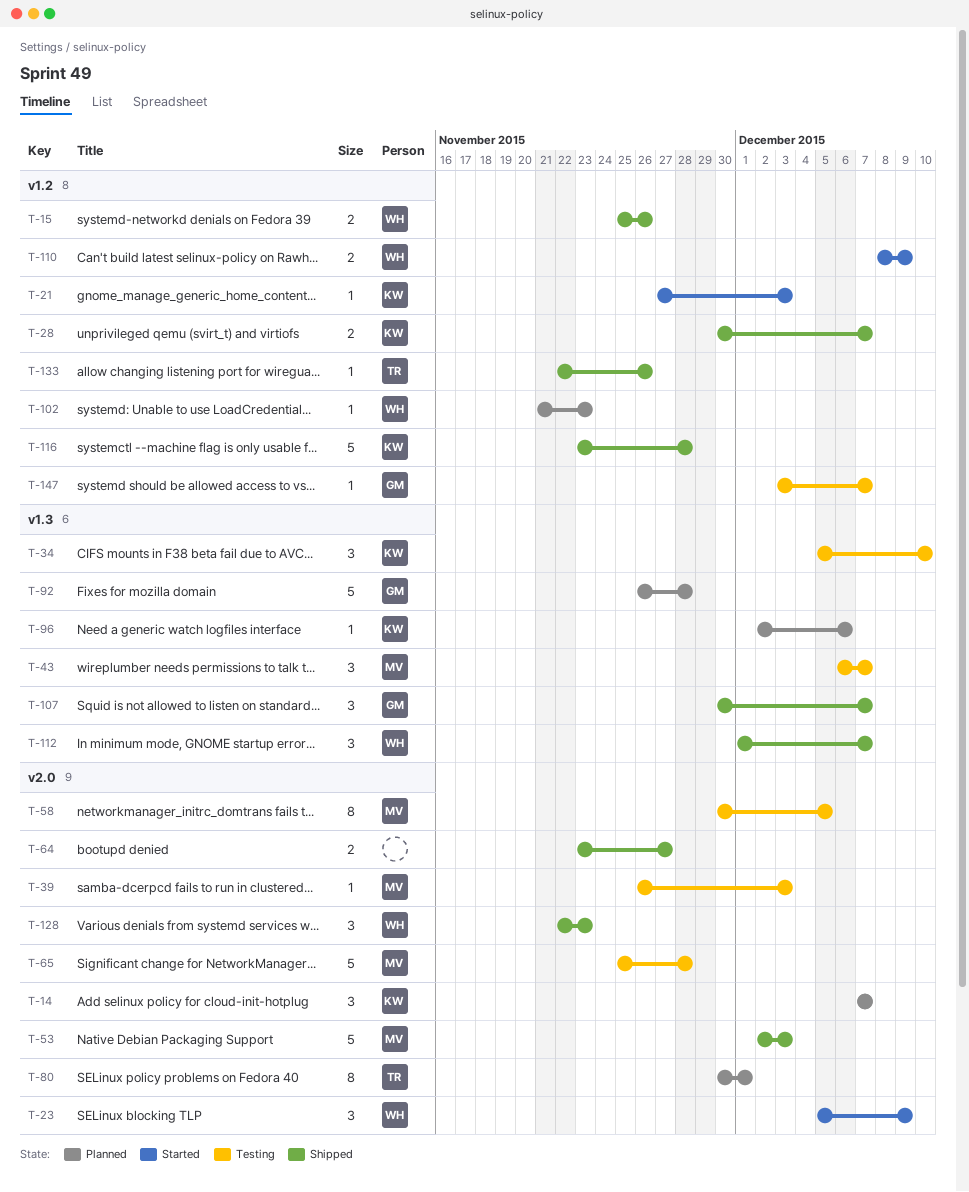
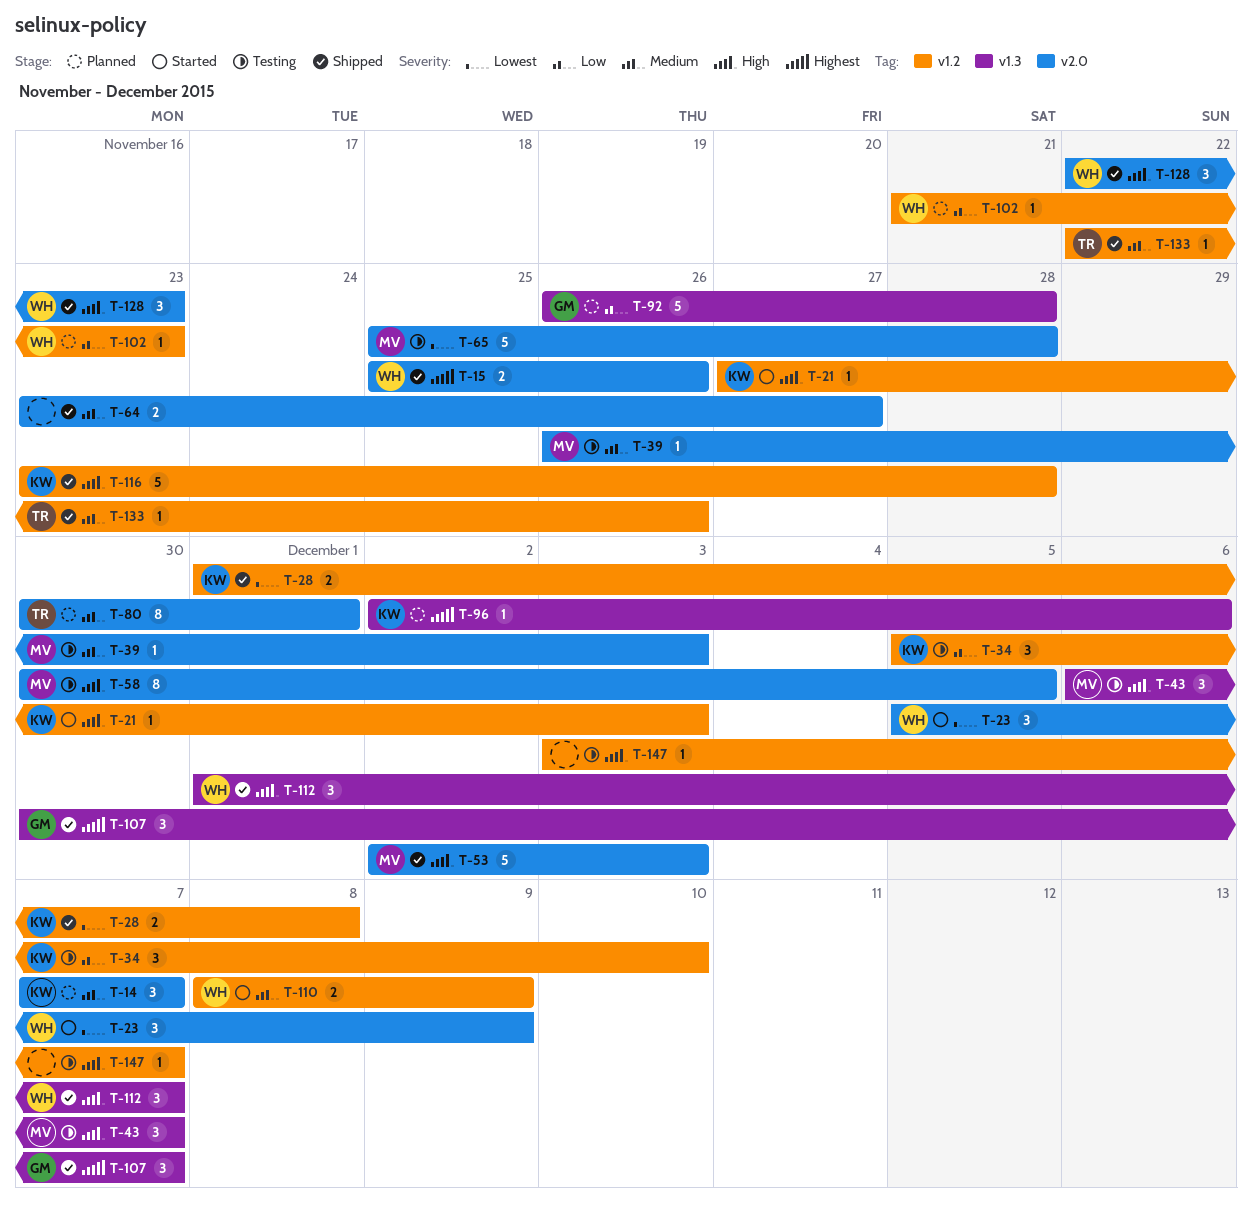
T-15, label: v1.2 -> v2.0
T-28, start: Nov 30 -> Dec 1
T-28, due: Dec 7 -> Dec 8
T-34, label: v1.3 -> v1.2
T-147, owner: GM -> none

